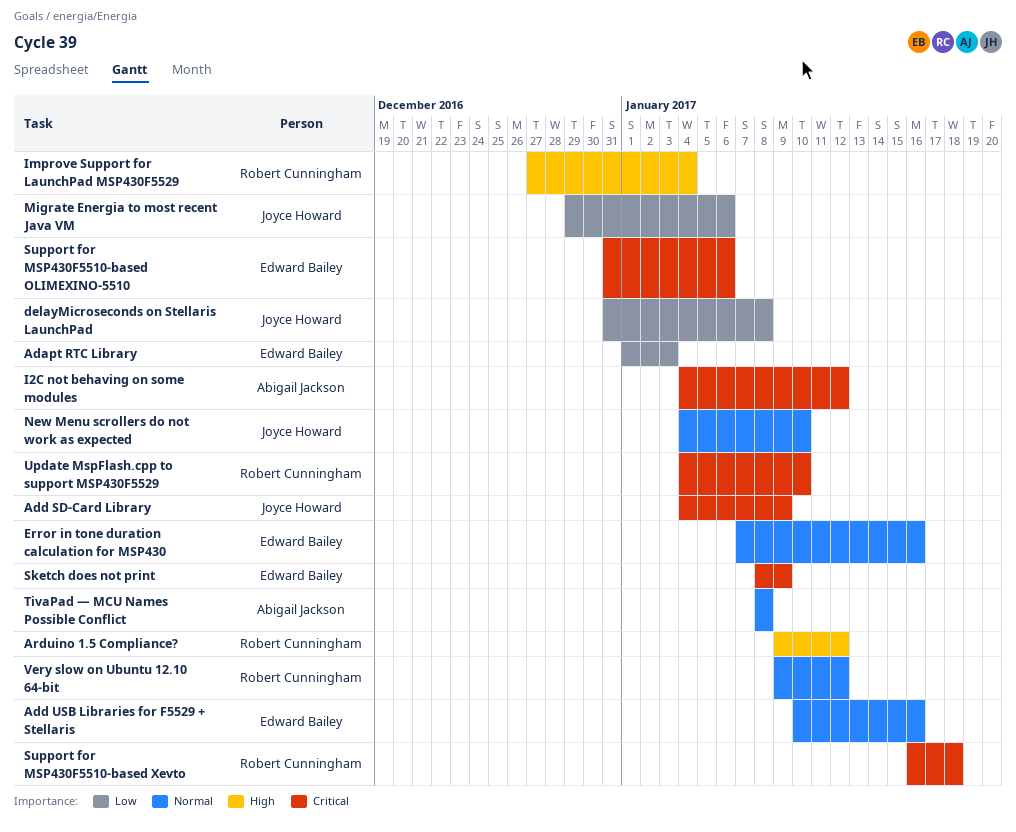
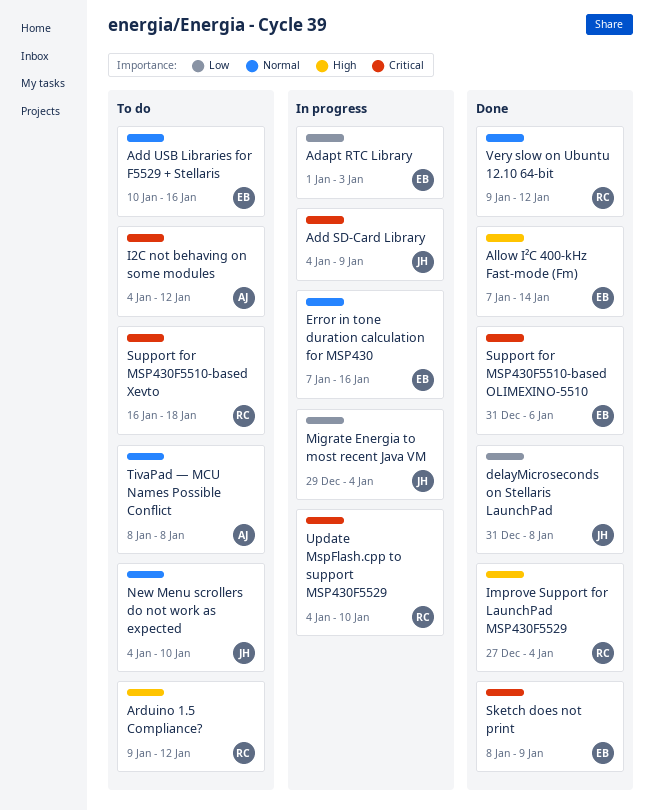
Allow I²C 400-kHz Fast-mode (Fm): none -> present
Migrate Energia to most recent Java VM, due: Jan 6 -> Jan 4

